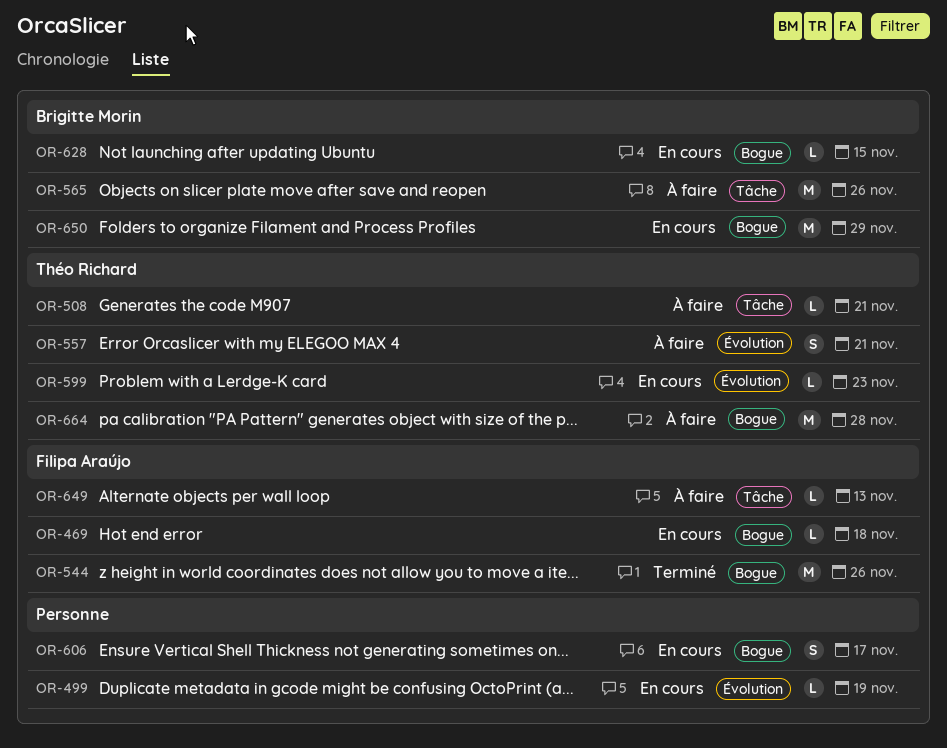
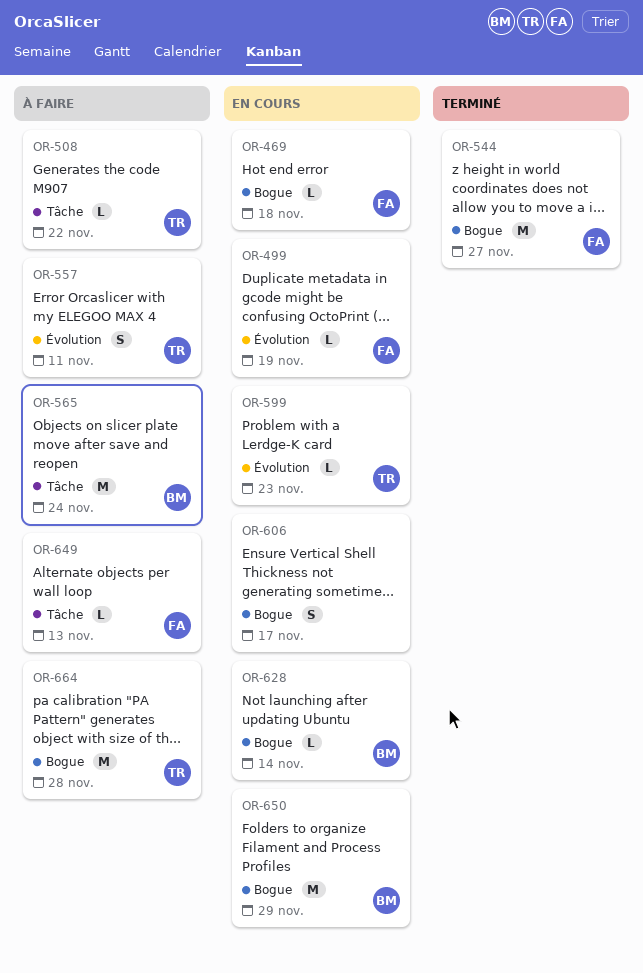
OR-499, owner: none -> Filipa Araújo
OR-508, due: Nov 21 -> Nov 22
OR-544, due: Nov 26 -> Nov 27
OR-557, due: Nov 21 -> Nov 11
OR-565, due: Nov 26 -> Nov 24
OR-628, due: Nov 15 -> Nov 14

